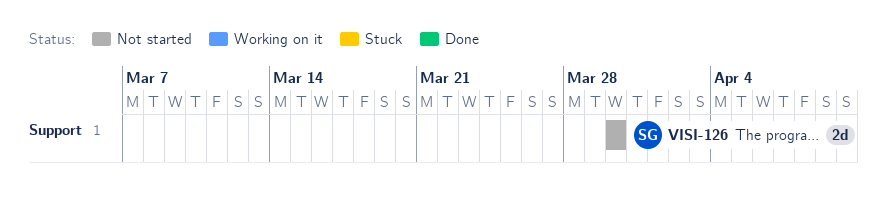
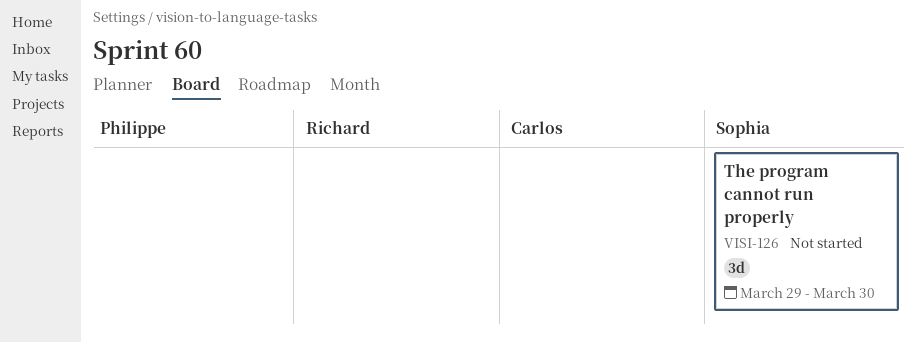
VISI-126, estimate: 2d -> 3d
VISI-126, start: Mar 30 -> Mar 29

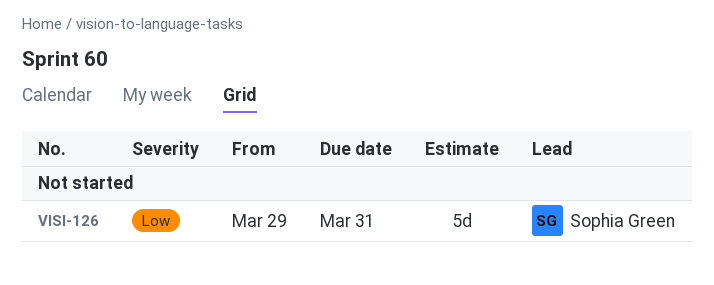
VISI-126, estimate: 3d -> 5d
VISI-126, due: Mar 30 -> Mar 31

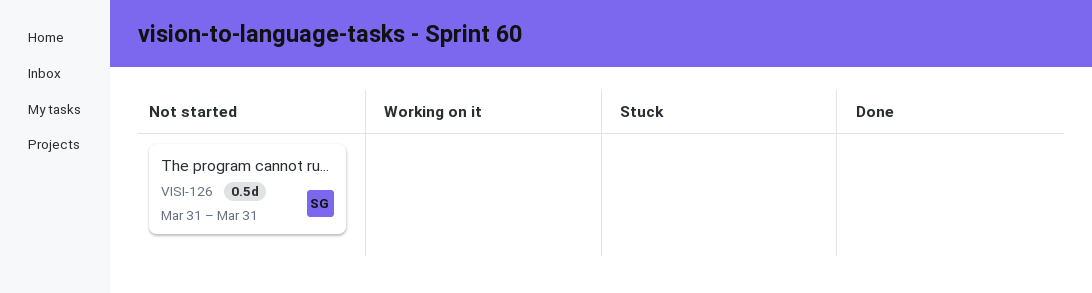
VISI-126, estimate: 5d -> 0.5d
VISI-126, start: Mar 29 -> Mar 31

